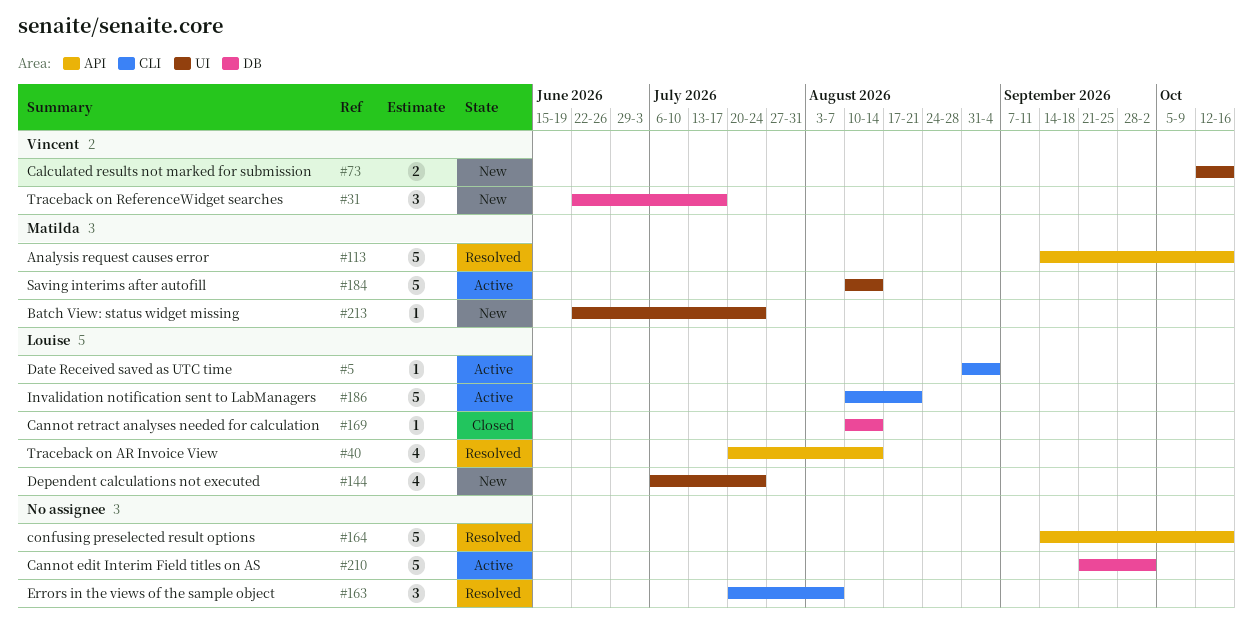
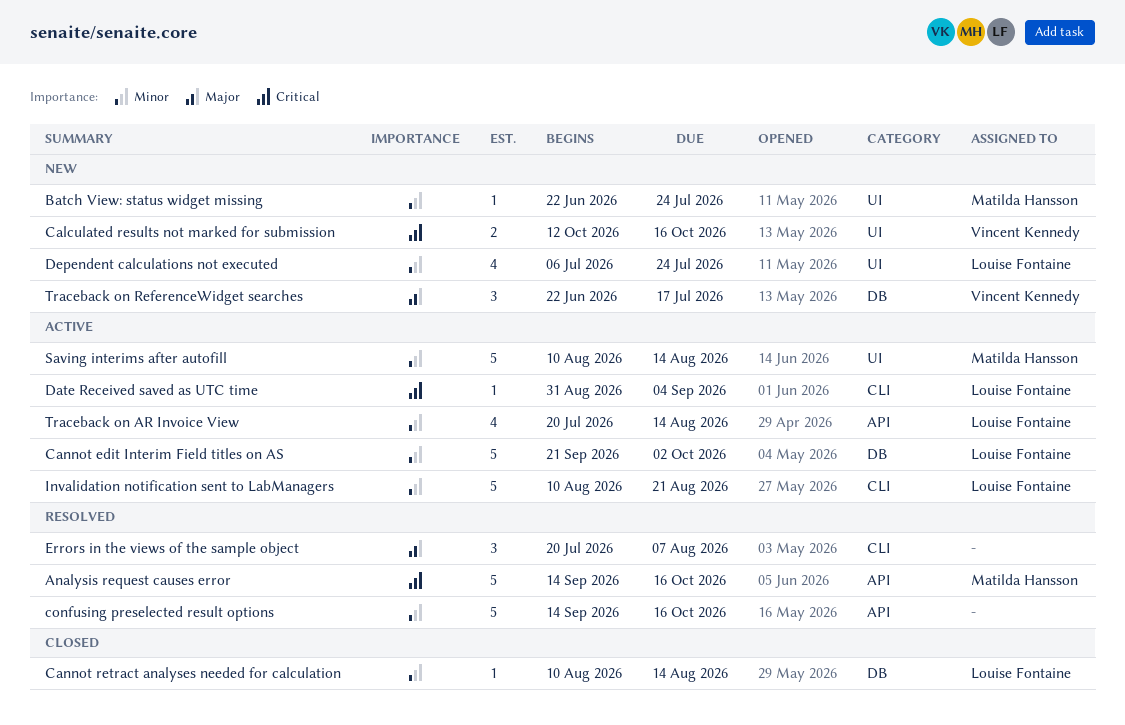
Cannot edit Interim Field titles on AS, owner: none -> Louise Fontaine
Traceback on AR Invoice View, status: Resolved -> Active

